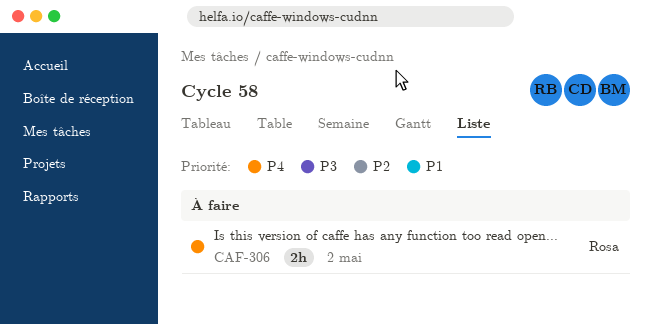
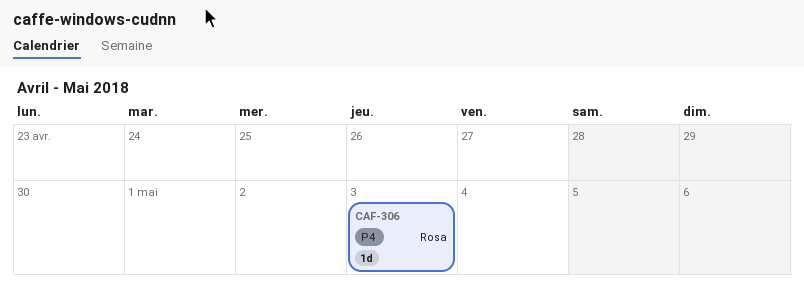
CAF-306, estimate: 2h -> 1d
CAF-306, due: May 2 -> May 3

